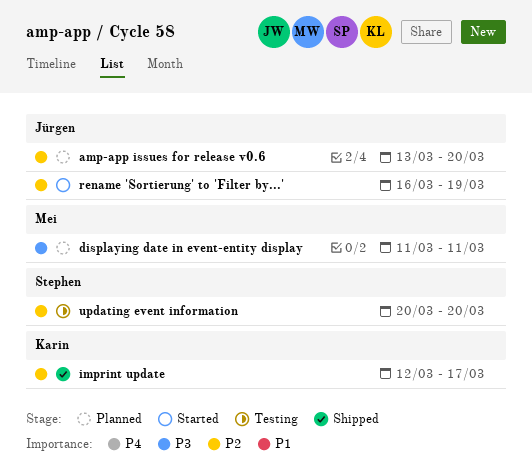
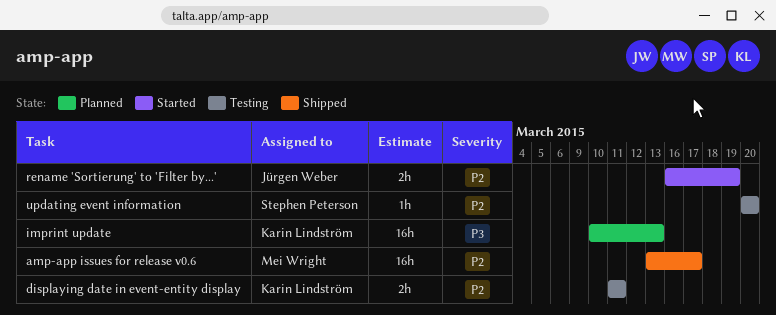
amp-app issues for release v0.6, status: Planned -> Shipped
amp-app issues for release v0.6, owner: Jürgen Weber -> Mei Wright
amp-app issues for release v0.6, due: Mar 20 -> Mar 17
displaying date in event-entity display, status: Planned -> Testing
displaying date in event-entity display, owner: Mei Wright -> Karin Lindström
displaying date in event-entity display, priority: P3 -> P2
imprint update, status: Shipped -> Planned
imprint update, priority: P2 -> P3
imprint update, start: Mar 12 -> Mar 10
imprint update, due: Mar 17 -> Mar 13

